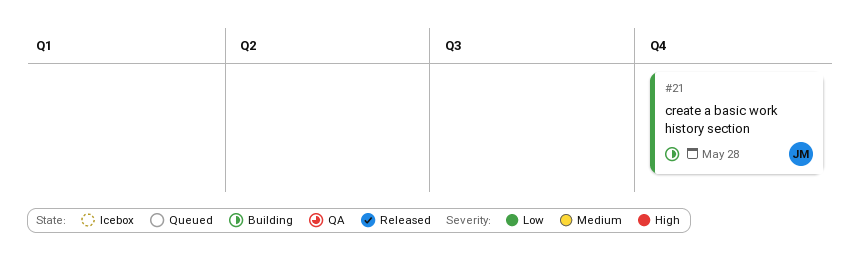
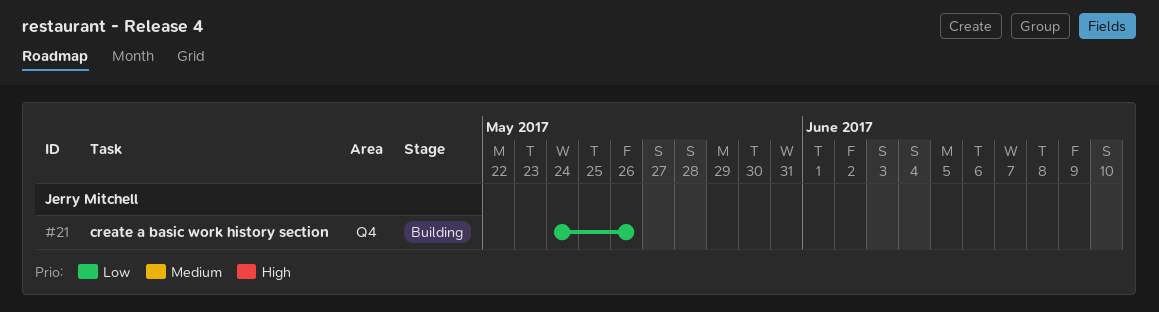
#21, due: May 28 -> May 26

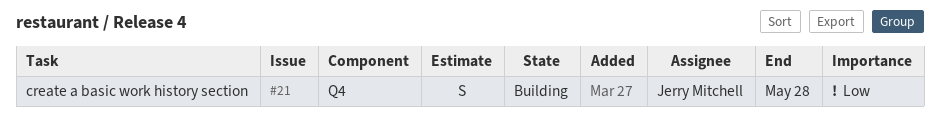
#21, due: May 26 -> May 28

